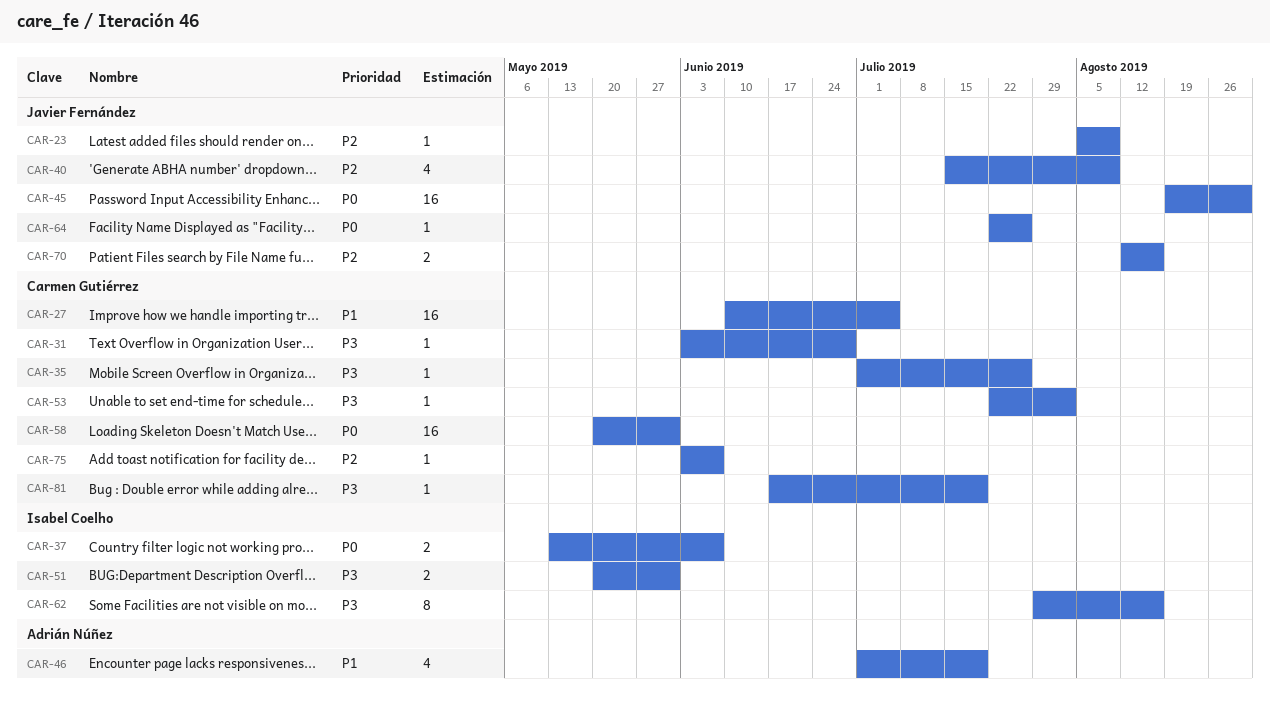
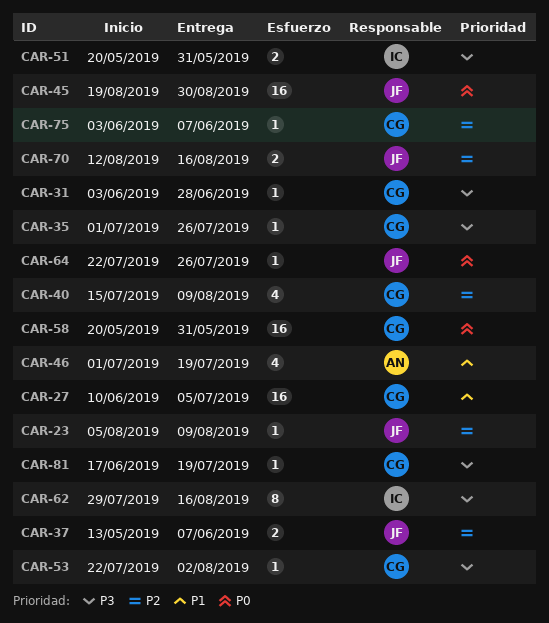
CAR-37, owner: Isabel Coelho -> Javier Fernández
CAR-37, priority: P0 -> P2
CAR-40, owner: Javier Fernández -> Carmen Gutiérrez

